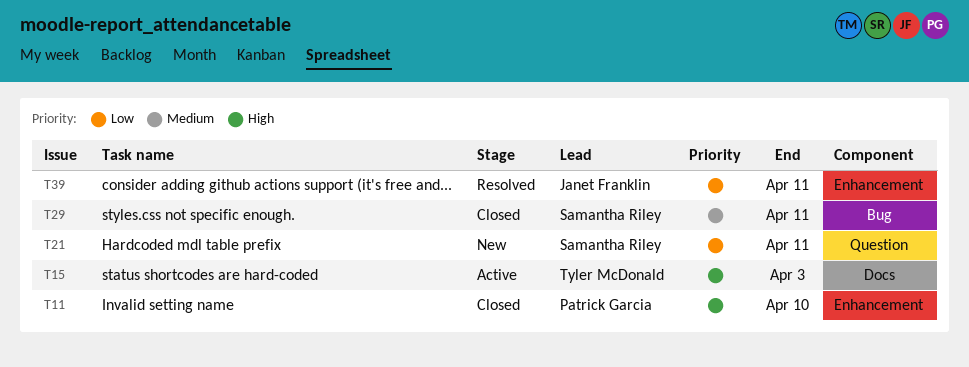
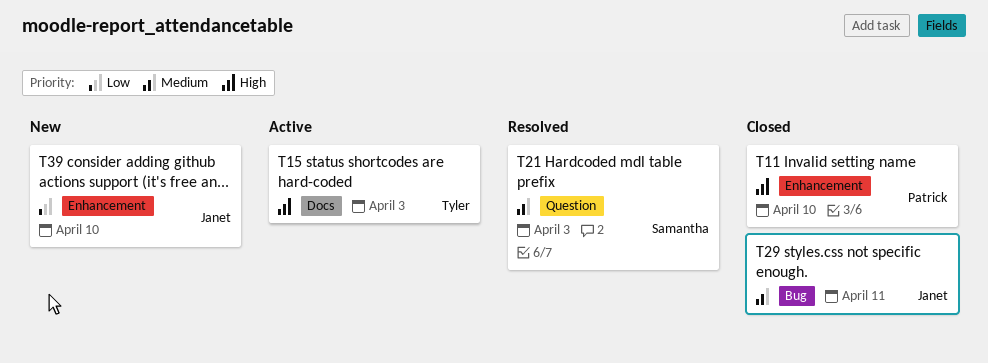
T21, status: New -> Resolved
T21, priority: Low -> Medium
T21, due: Apr 11 -> Apr 3
T29, owner: Samantha Riley -> Janet Franklin
T39, status: Resolved -> New
T39, due: Apr 11 -> Apr 10

